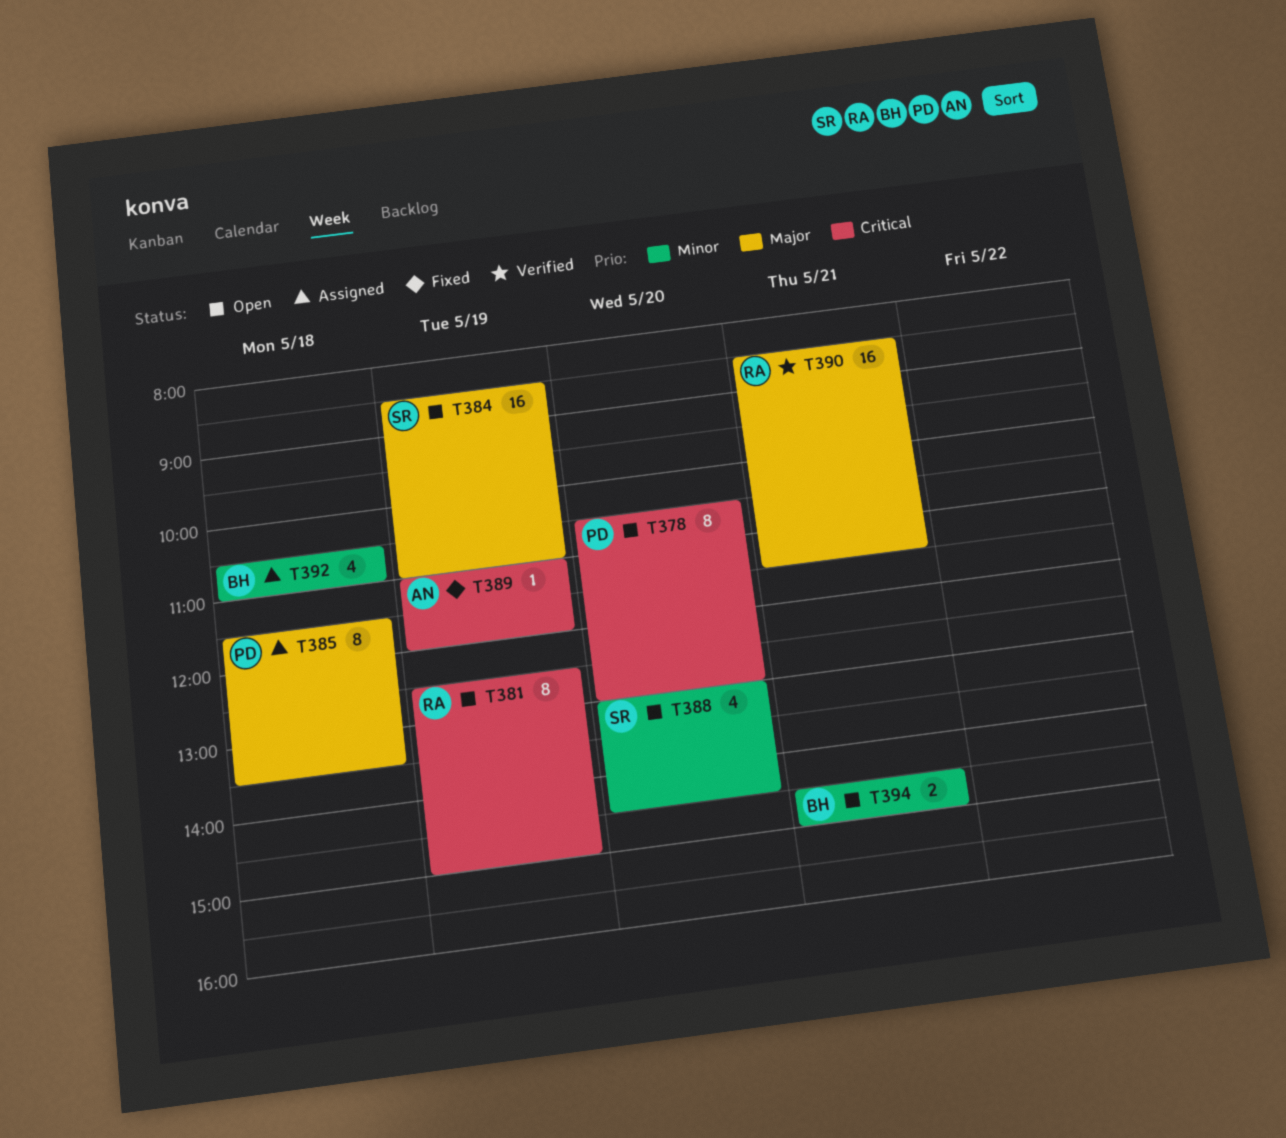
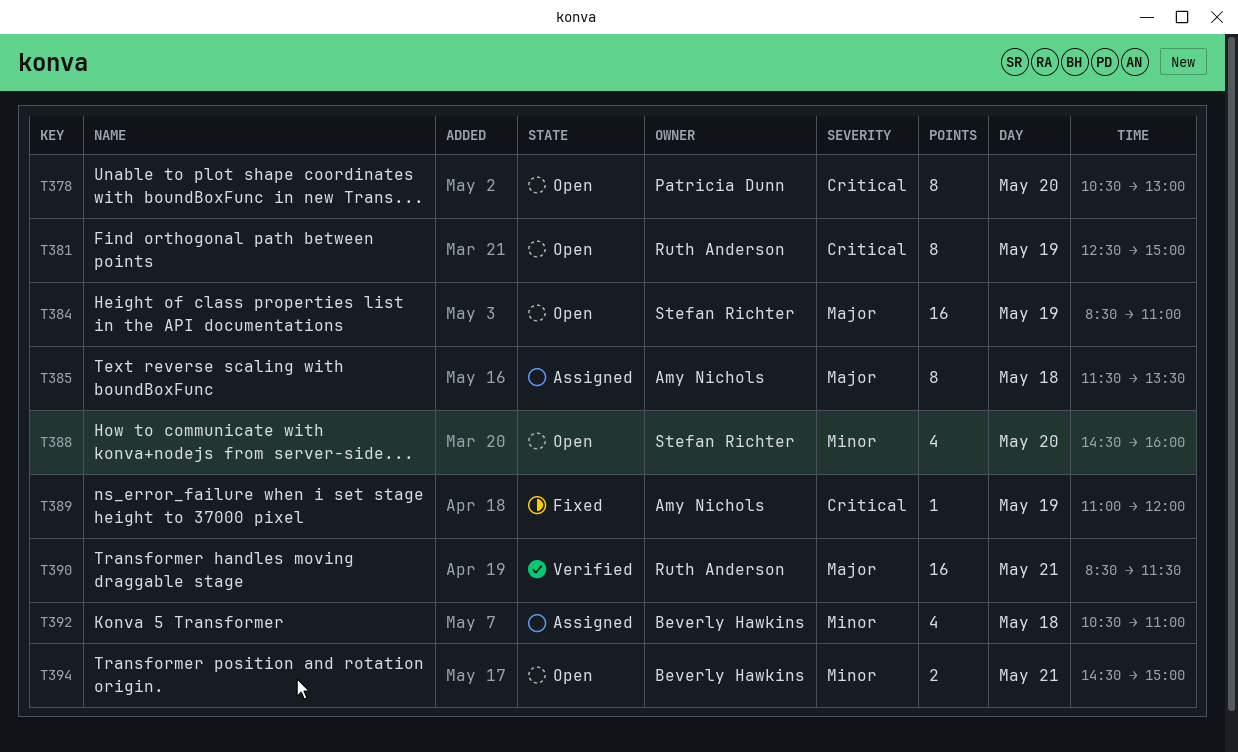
T385, owner: Patricia Dunn -> Amy Nichols
T388, begins: 13:00 -> 14:30
T388, ends: 14:30 -> 16:00

